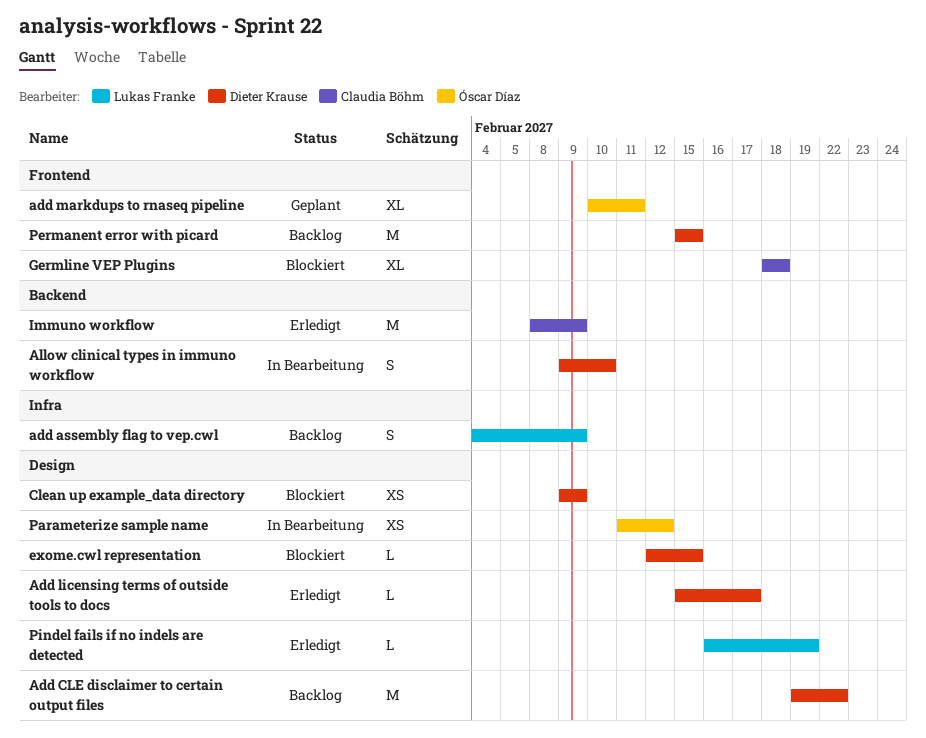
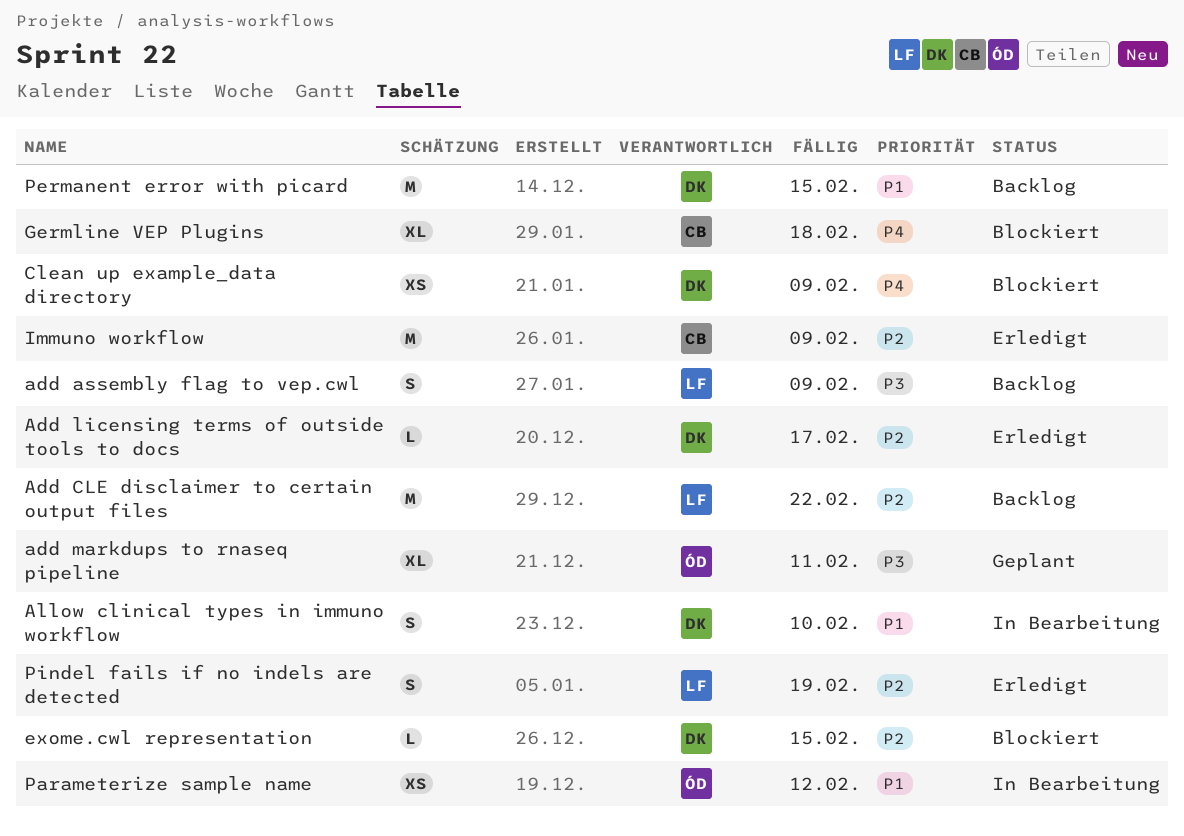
Add CLE disclaimer to certain output files, owner: Dieter Krause -> Lukas Franke
Pindel fails if no indels are detected, estimate: L -> S

